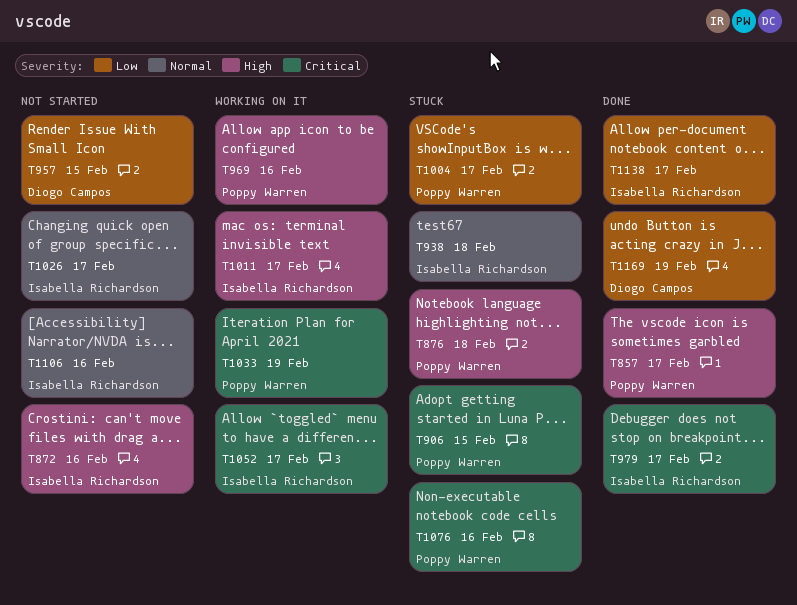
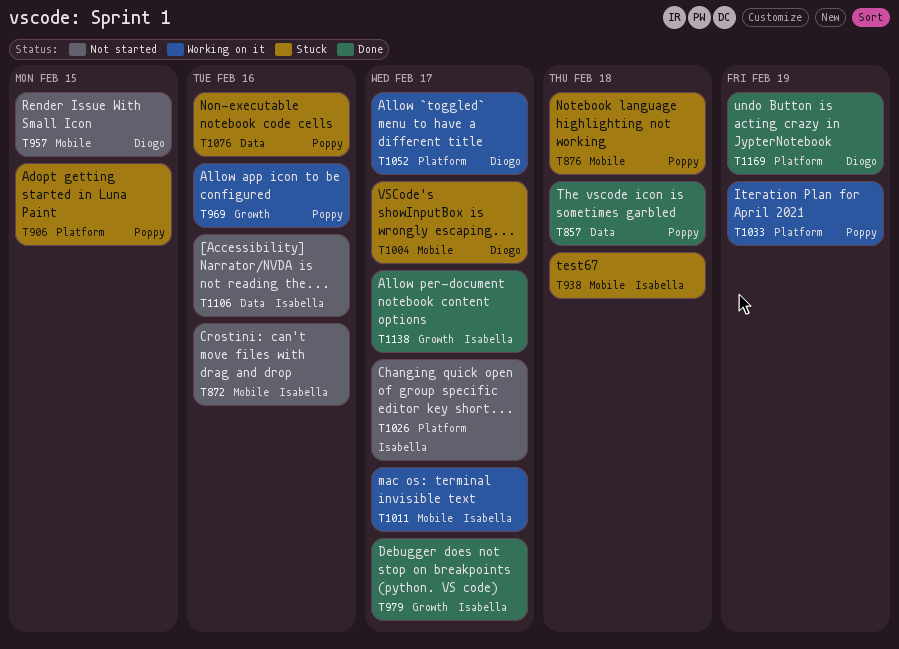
T857, due: Feb 17 -> Feb 18
T1004, owner: Poppy Warren -> Diogo Campos
T1052, owner: Isabella Richardson -> Diogo Campos

